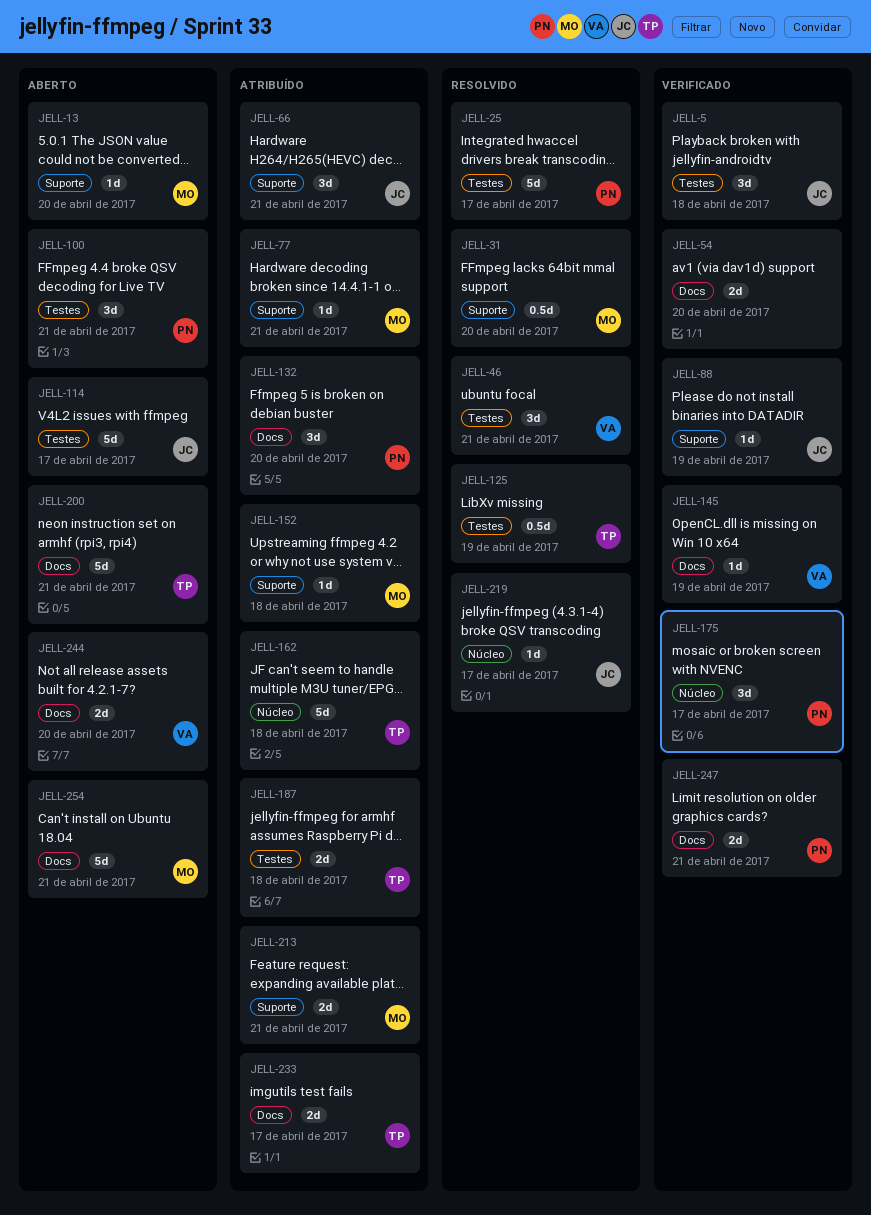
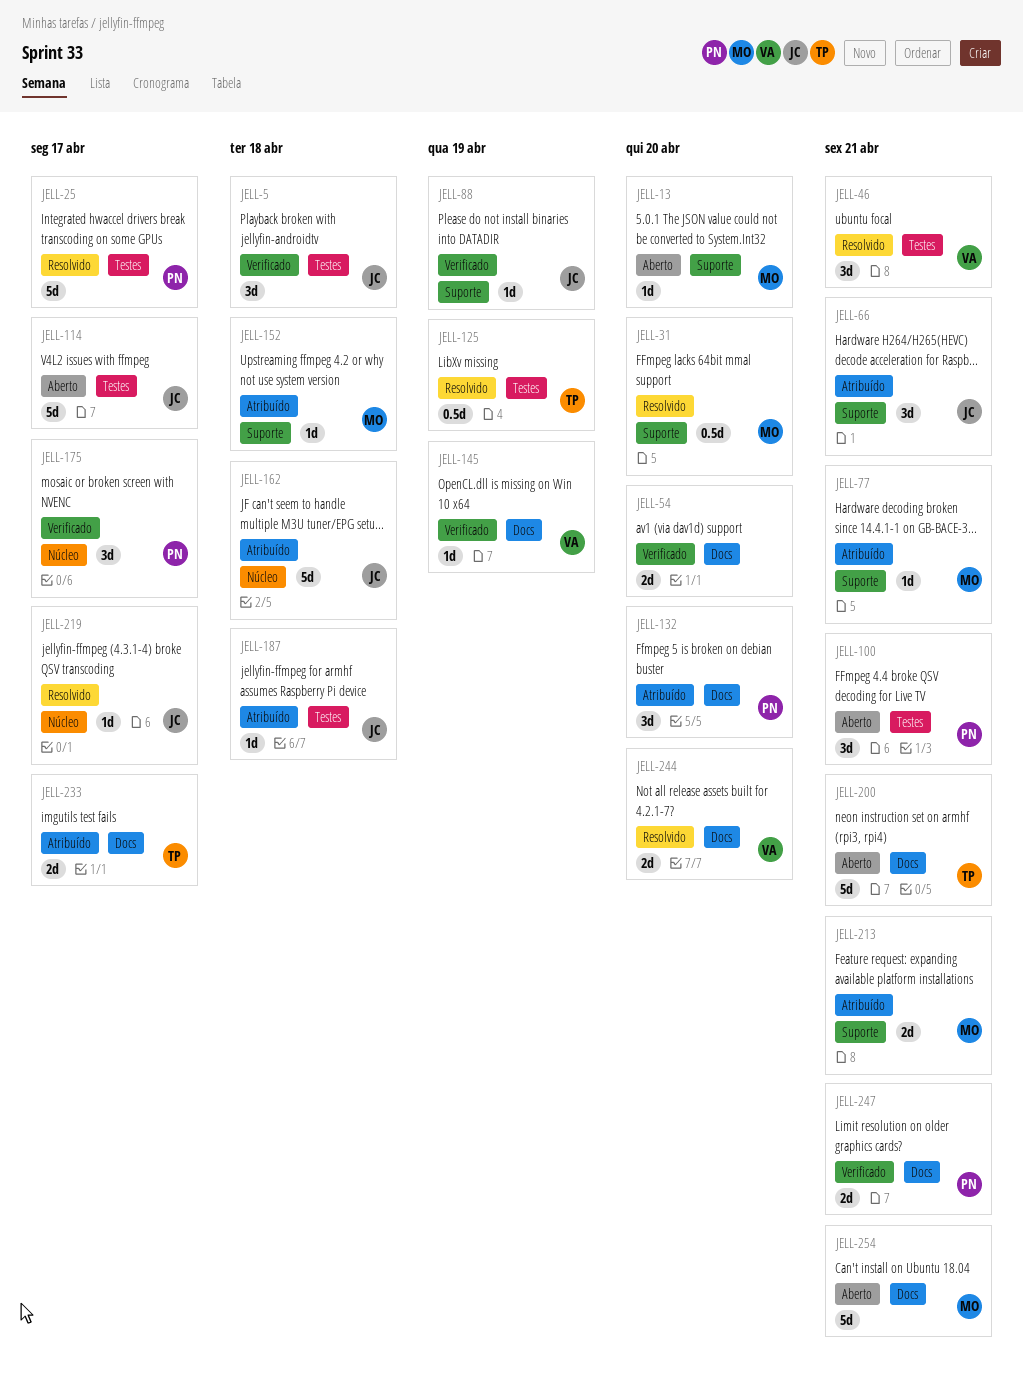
JELL-162, owner: TP -> JC
JELL-187, owner: TP -> JC
JELL-187, estimate: 2d -> 1d
JELL-244, status: Aberto -> Resolvido

